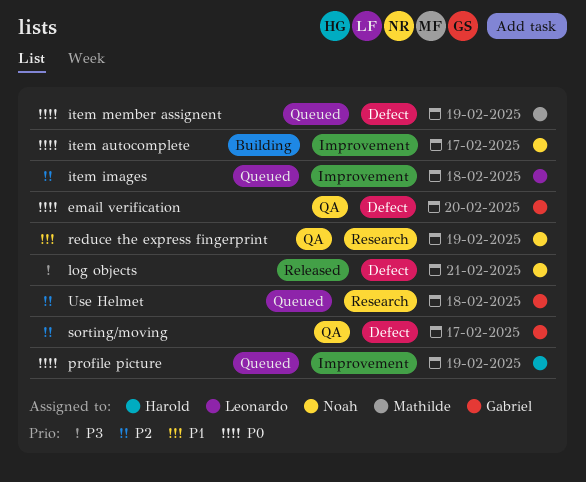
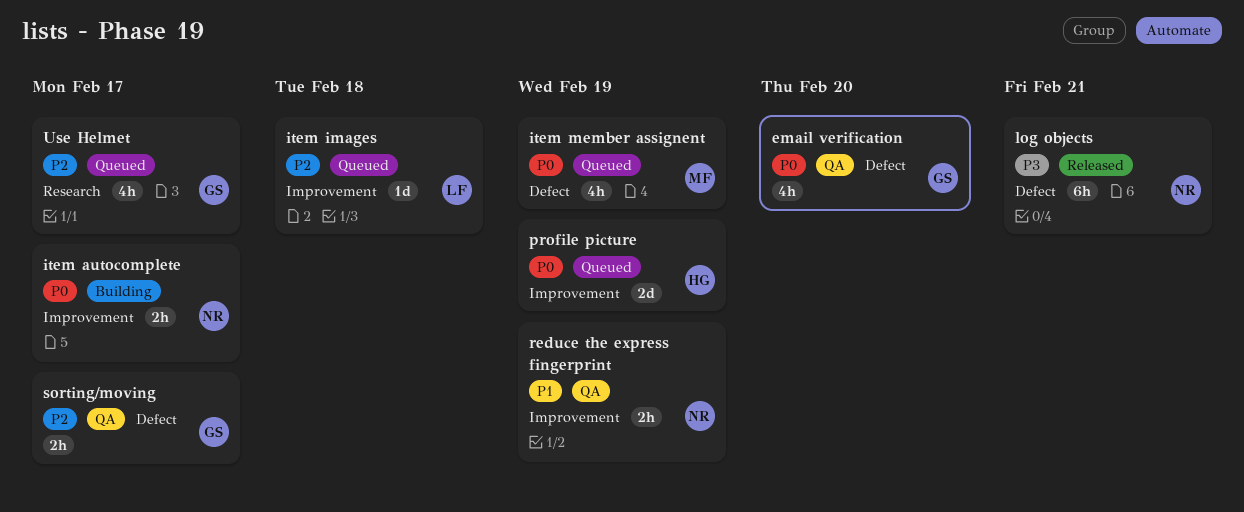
reduce the express fingerprint, label: Research -> Improvement
Use Helmet, due: Feb 18 -> Feb 17

